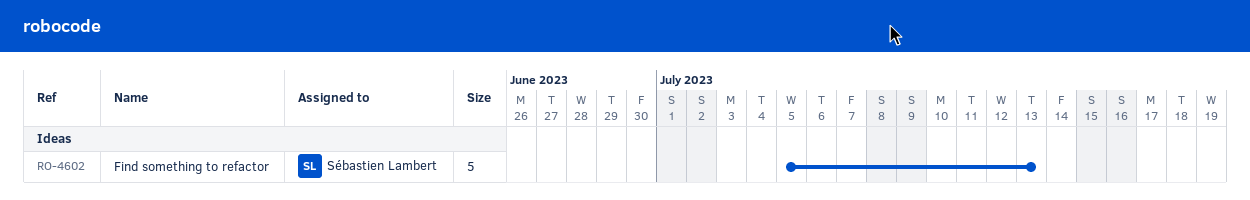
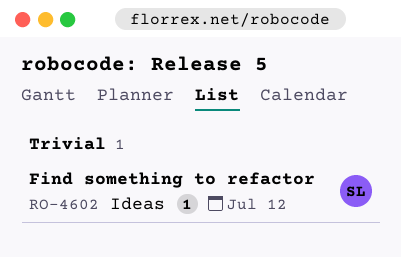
RO-4602, estimate: 5 -> 1
RO-4602, due: Jul 13 -> Jul 12

